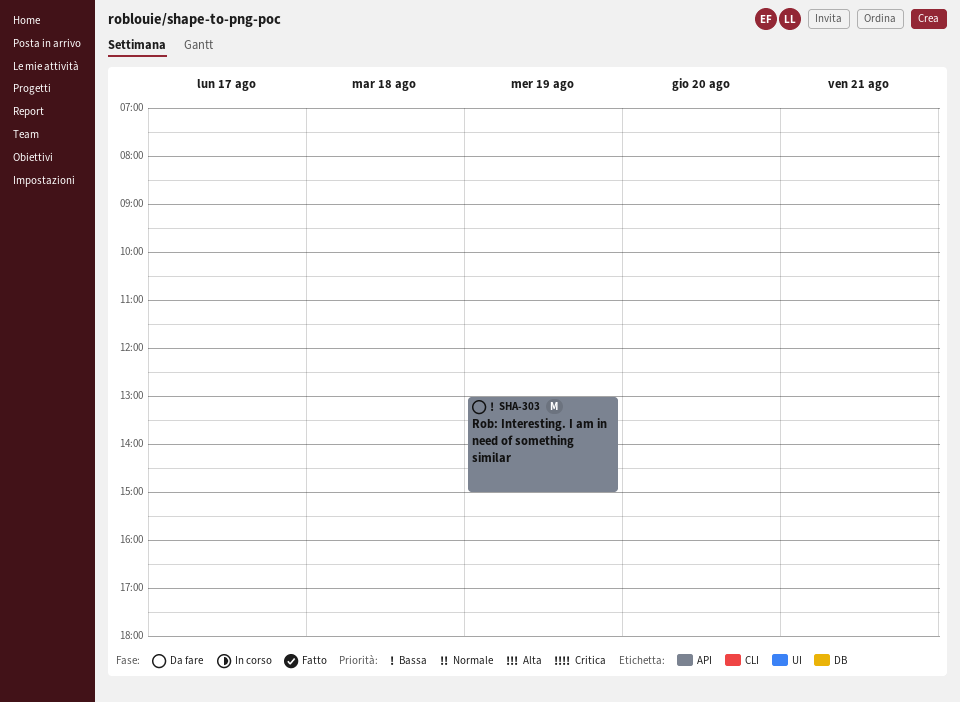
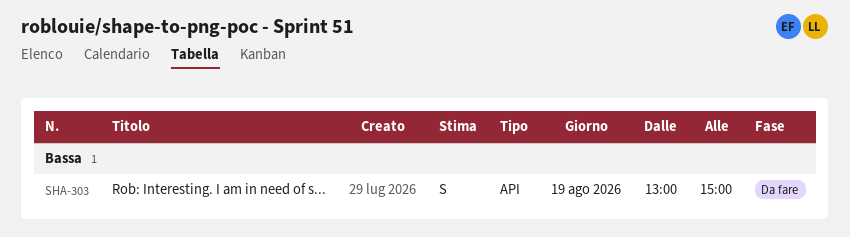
SHA-303, estimate: M -> S

